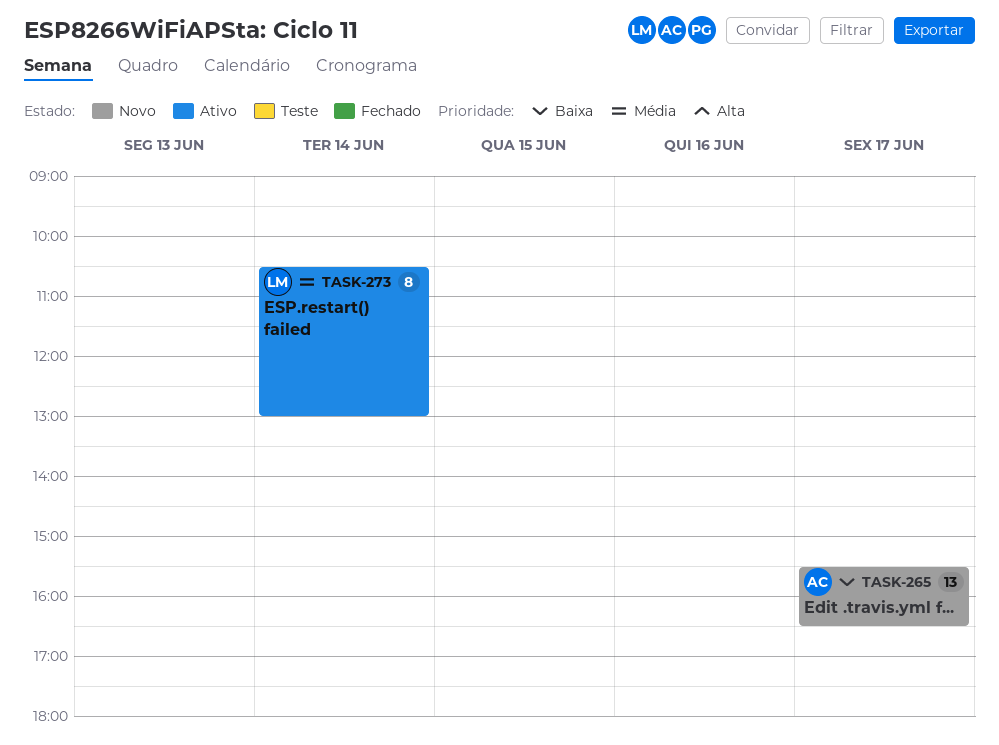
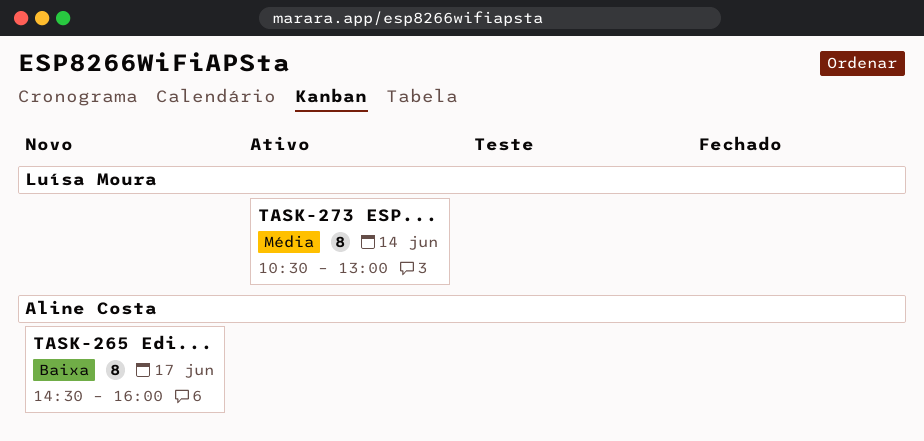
TASK-265, estimate: 13 -> 8
TASK-265, begins: 15:30 -> 14:30
TASK-265, ends: 16:30 -> 16:00

